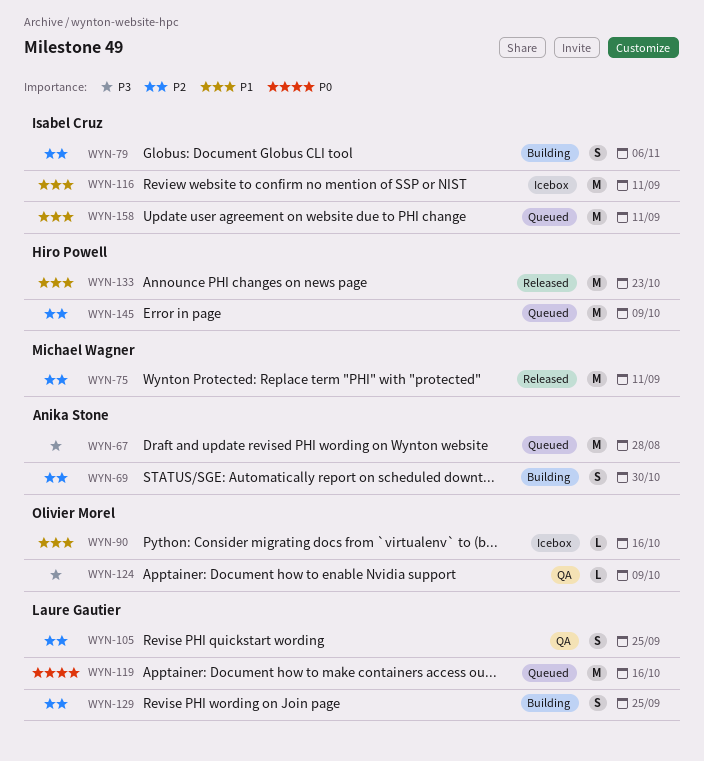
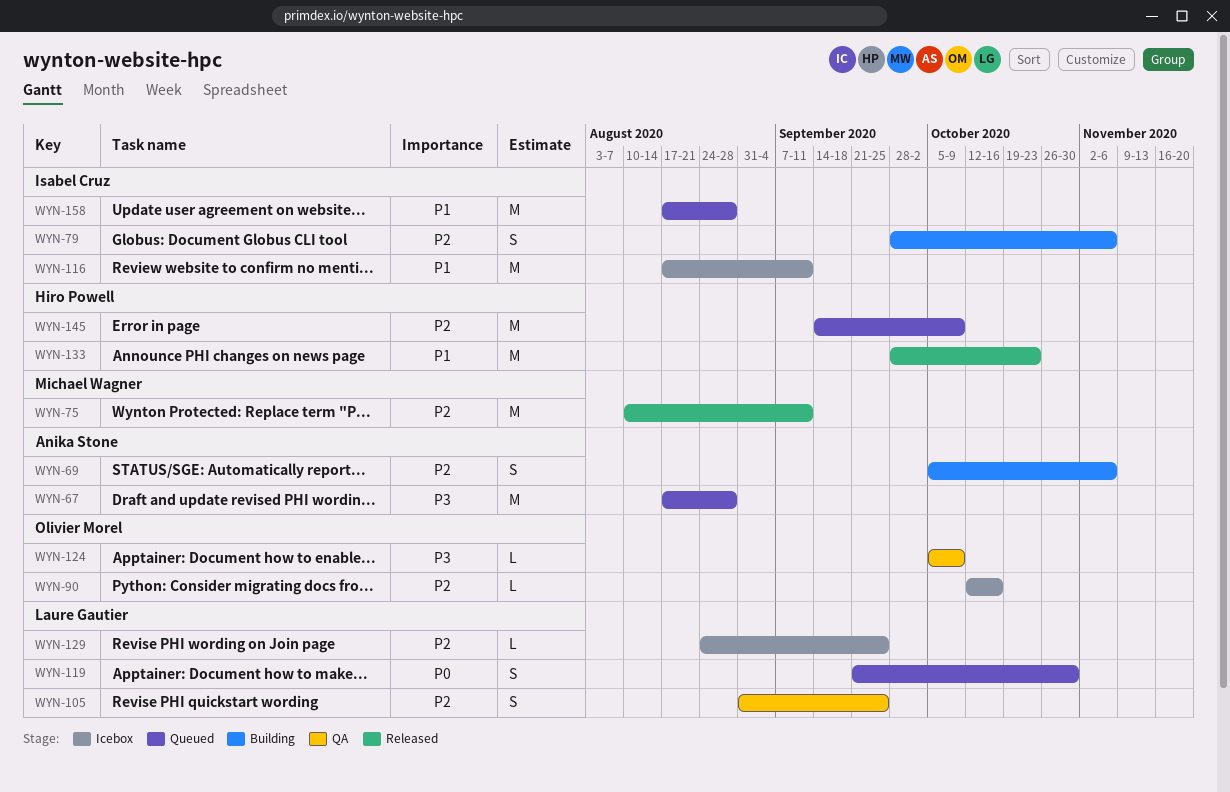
WYN-69, due: Oct 30 -> Nov 6
WYN-90, priority: P1 -> P2
WYN-119, estimate: M -> S
WYN-119, due: Oct 16 -> Oct 30
WYN-129, status: Building -> Icebox
WYN-129, estimate: S -> L
WYN-158, due: Sep 11 -> Aug 28

